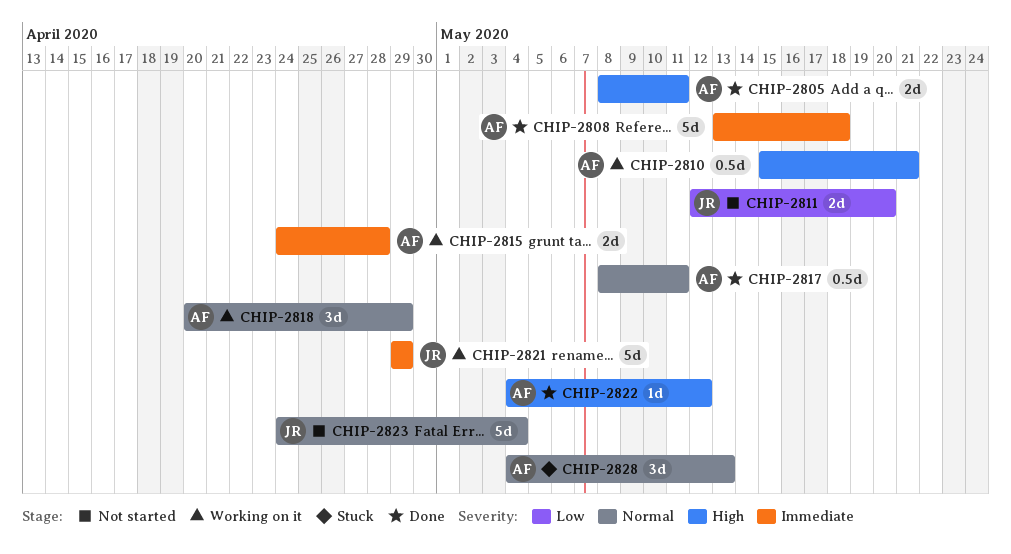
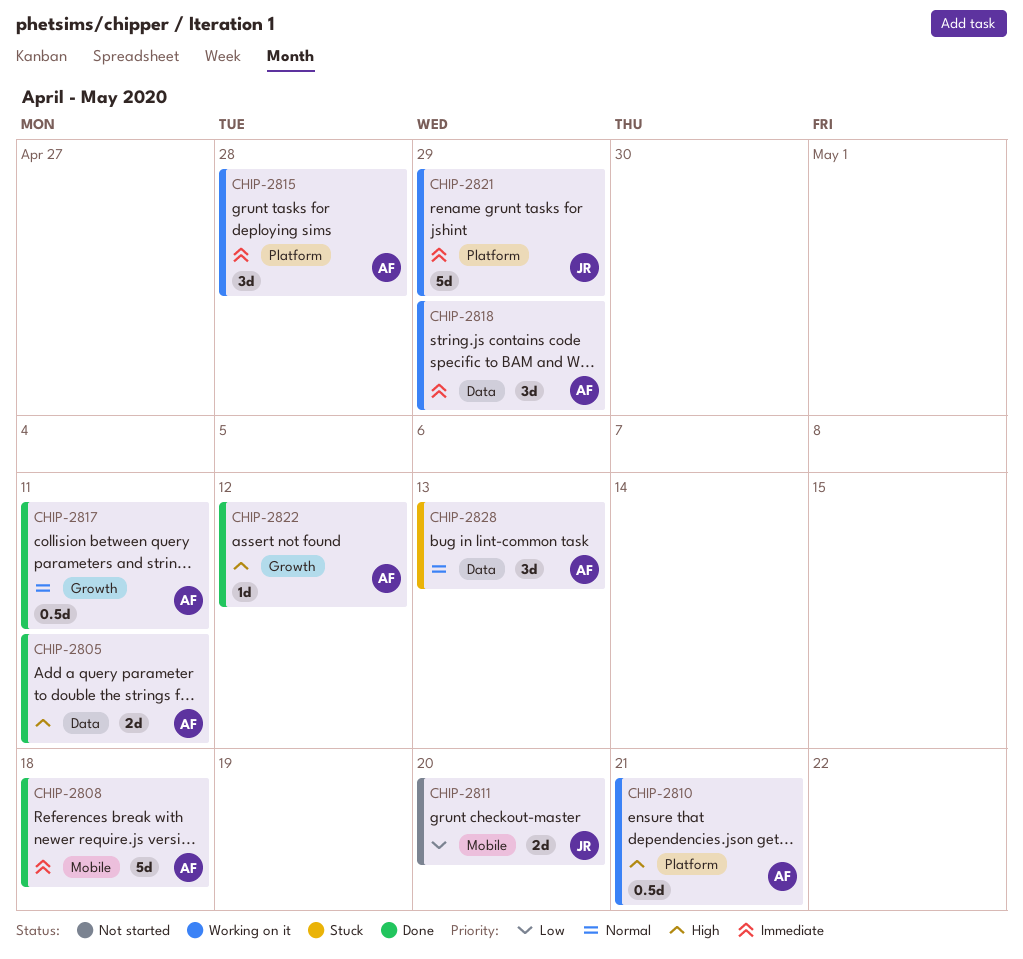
CHIP-2815, estimate: 2d -> 3d
CHIP-2818, priority: Normal -> Immediate
CHIP-2823: present -> none

